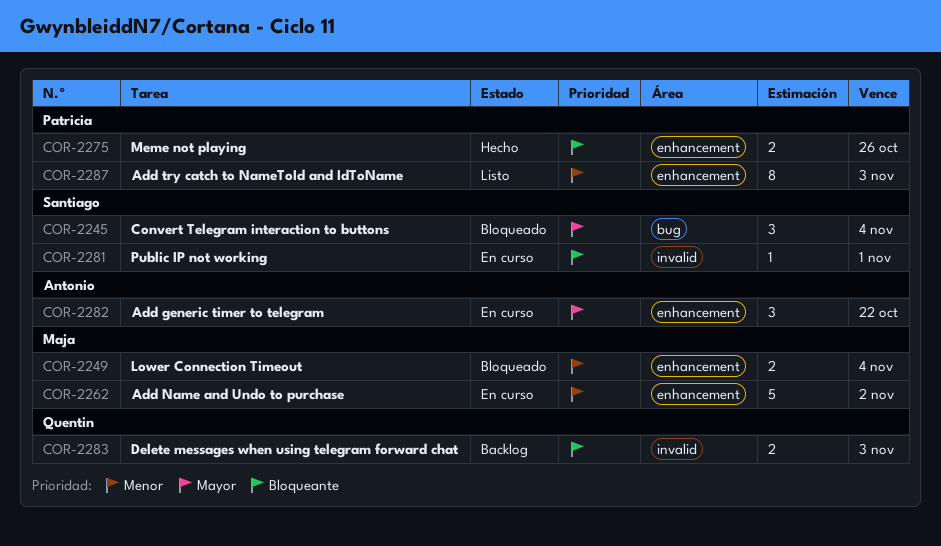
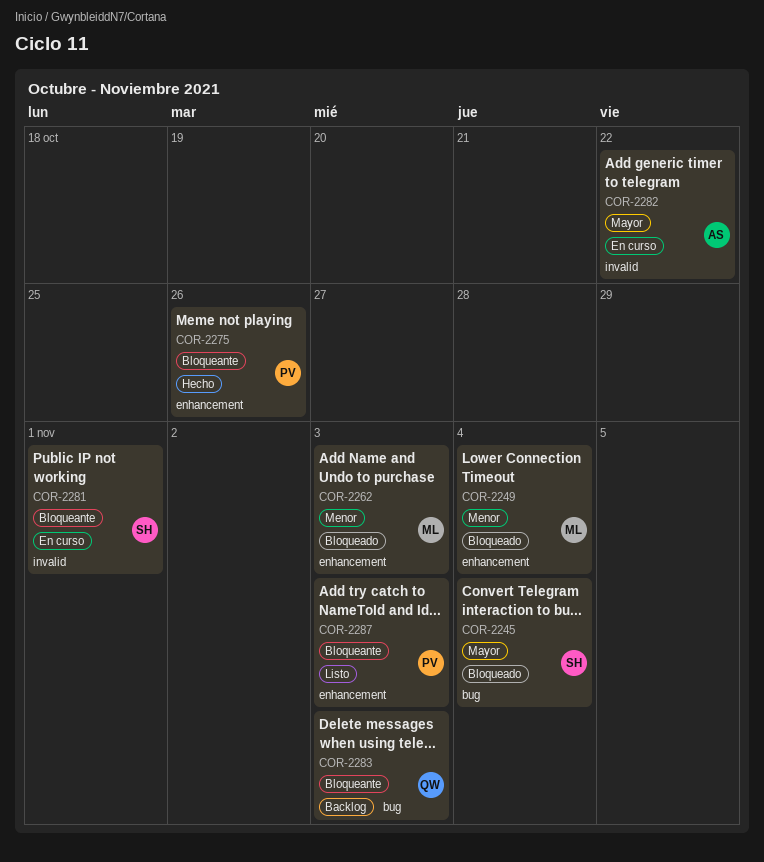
COR-2262, status: En curso -> Bloqueado
COR-2262, due: Nov 2 -> Nov 3
COR-2282, label: enhancement -> invalid
COR-2283, label: invalid -> bug
COR-2287, priority: Menor -> Bloqueante

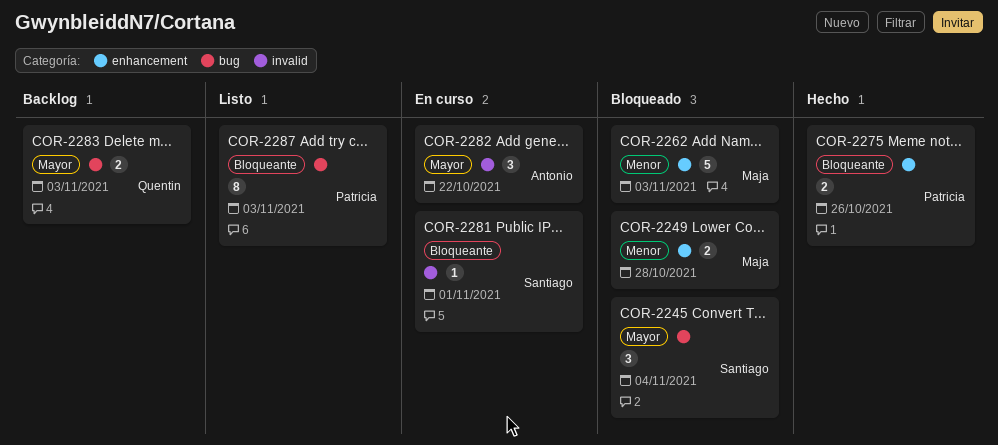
COR-2249, due: Nov 4 -> Oct 28
COR-2283, priority: Bloqueante -> Mayor
COR-2287, label: enhancement -> bug

